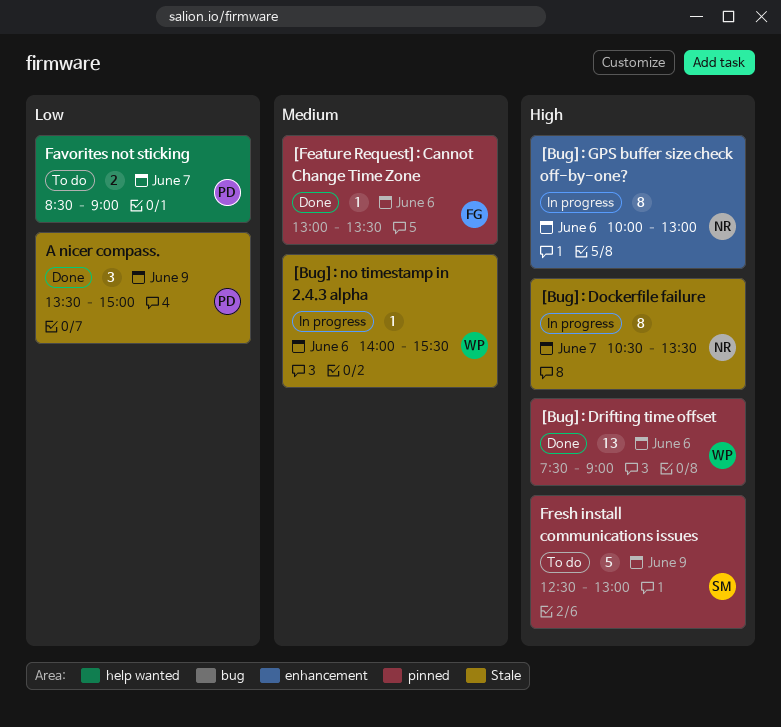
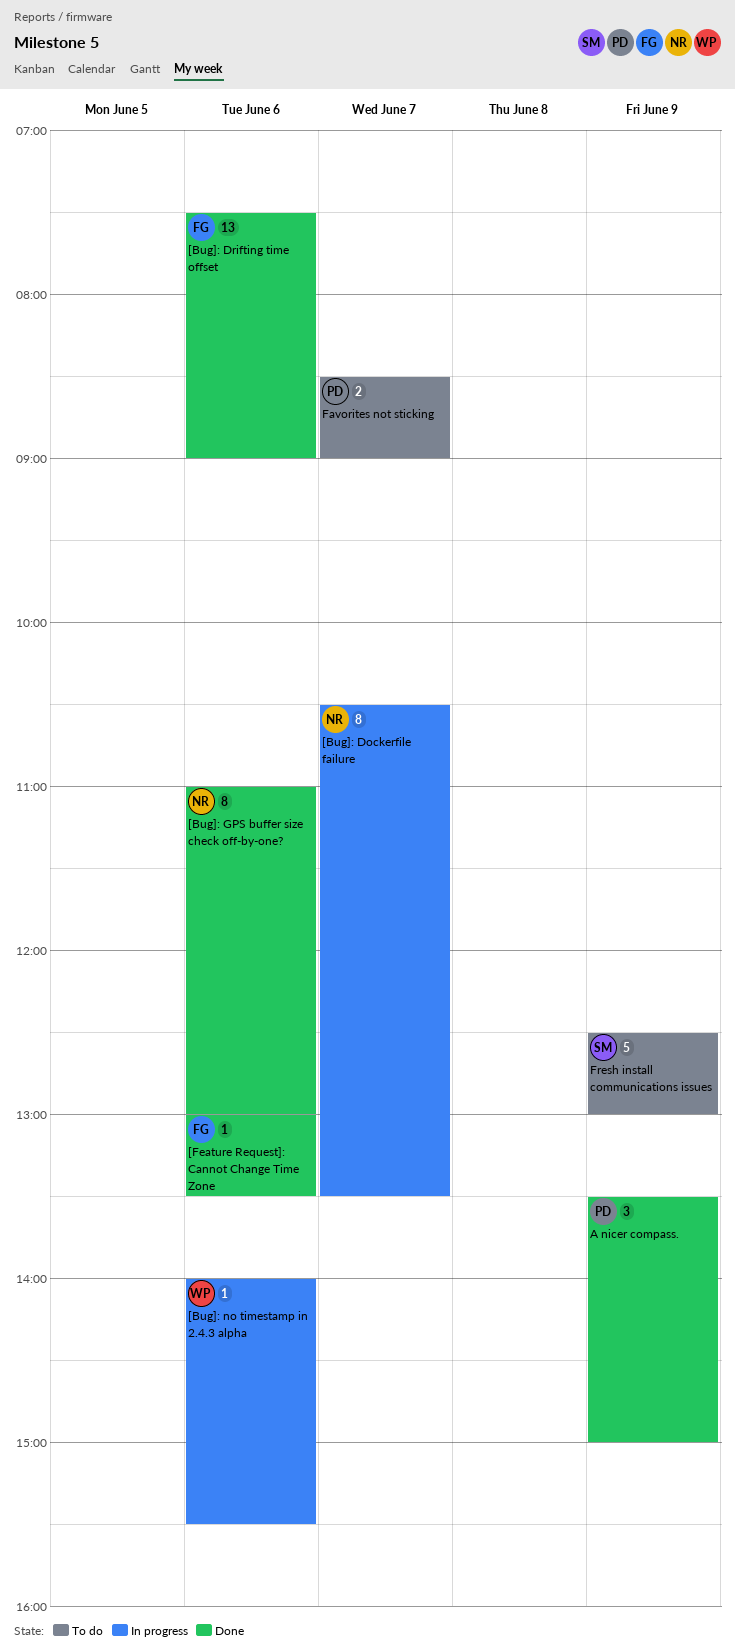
[Bug]: Drifting time offset, owner: WP -> FG
[Bug]: GPS buffer size check off-by-one?, status: In progress -> Done
[Bug]: GPS buffer size check off-by-one?, begins: 10:00 -> 11:00

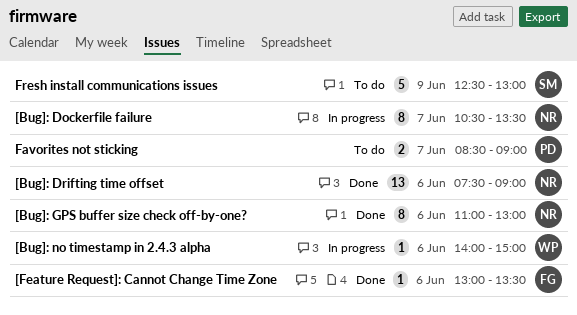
[Bug]: Drifting time offset, owner: FG -> NR
[Bug]: no timestamp in 2.4.3 alpha, ends: 15:30 -> 15:00
A nicer compass.: present -> none

